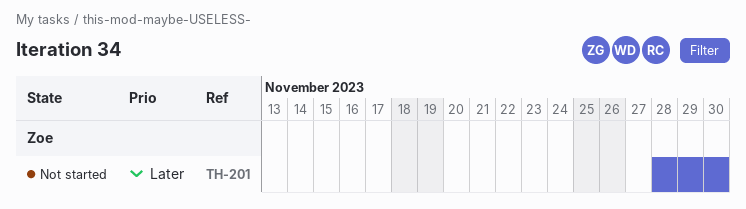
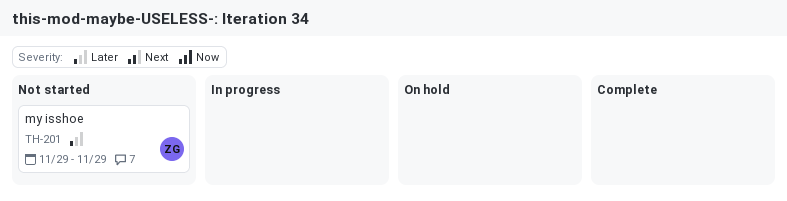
TH-201, start: Nov 28 -> Nov 29
TH-201, due: Nov 30 -> Nov 29

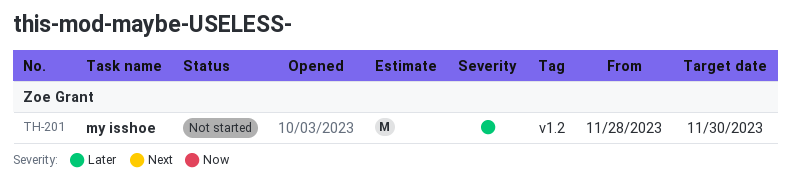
TH-201, start: Nov 29 -> Nov 28
TH-201, due: Nov 29 -> Nov 30

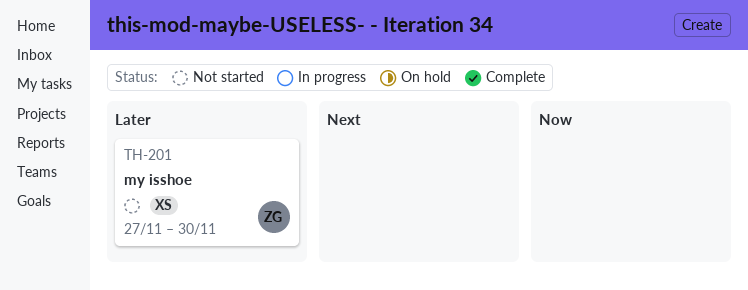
TH-201, estimate: M -> XS
TH-201, start: Nov 28 -> Nov 27

